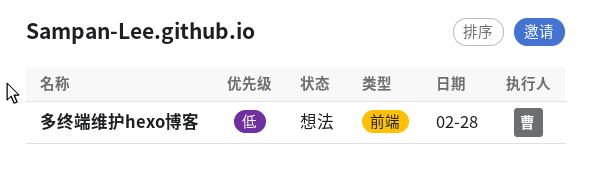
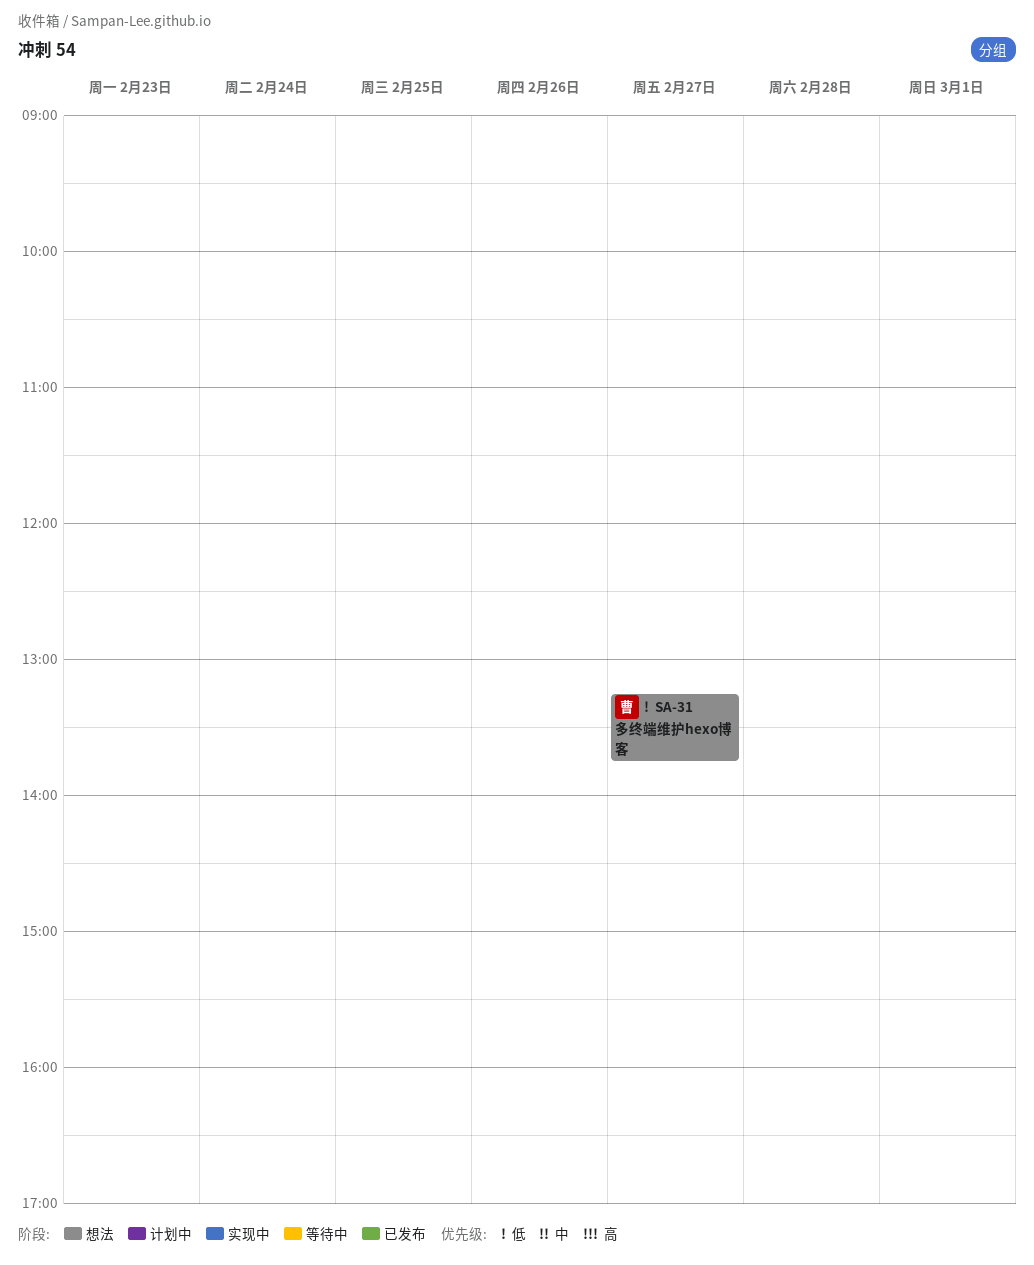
多终端维护hexo博客, day: Feb 28 -> Feb 27

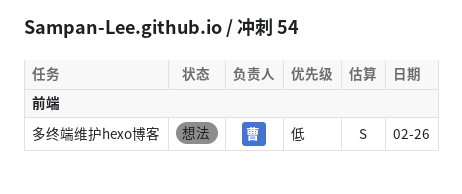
多终端维护hexo博客, day: Feb 27 -> Feb 26

